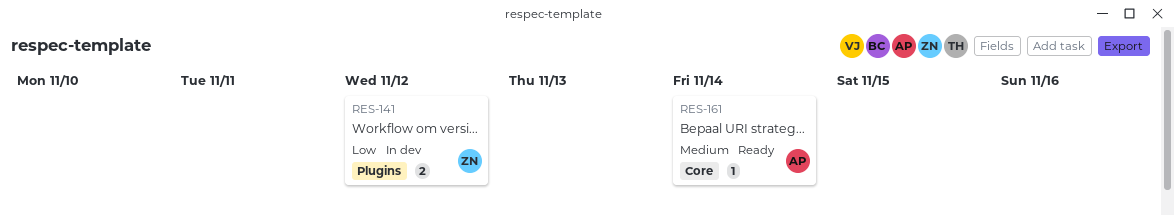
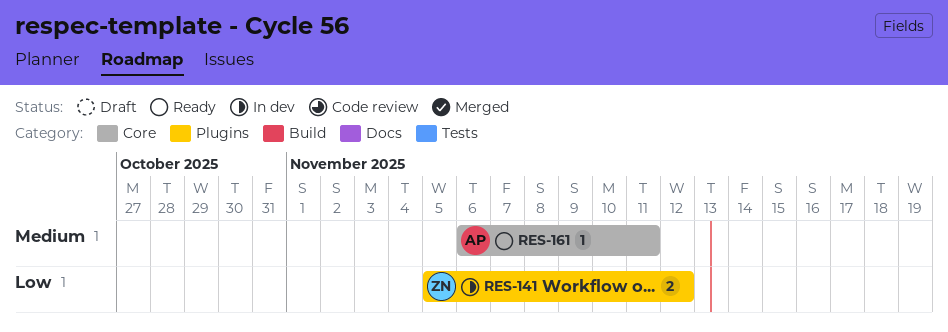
RES-161, due: Nov 14 -> Nov 11

